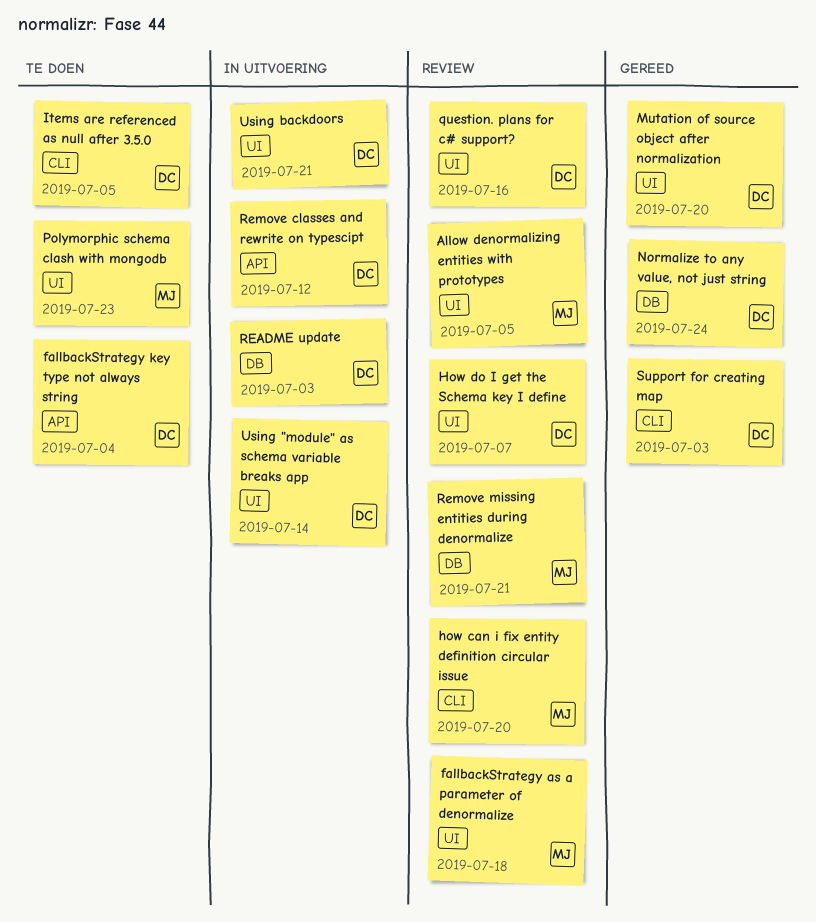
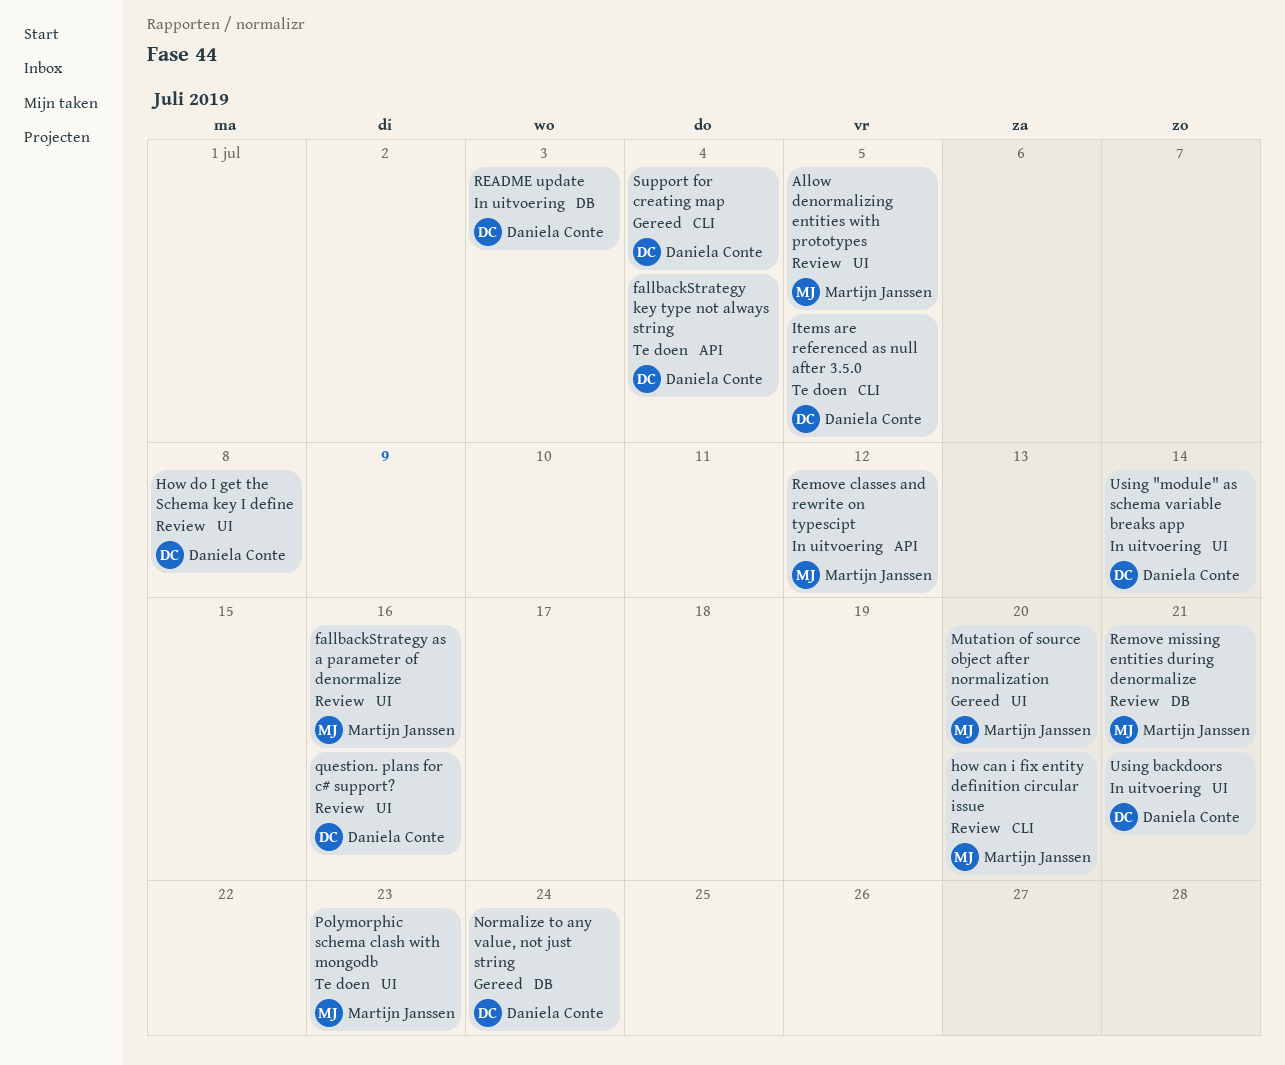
fallbackStrategy as a parameter of denormalize, due: Jul 18 -> Jul 16
How do I get the Schema key I define, due: Jul 7 -> Jul 8
Mutation of source object after normalization, owner: Daniela Conte -> Martijn Janssen
Remove classes and rewrite on typescipt, owner: Daniela Conte -> Martijn Janssen
Support for creating map, due: Jul 3 -> Jul 4

